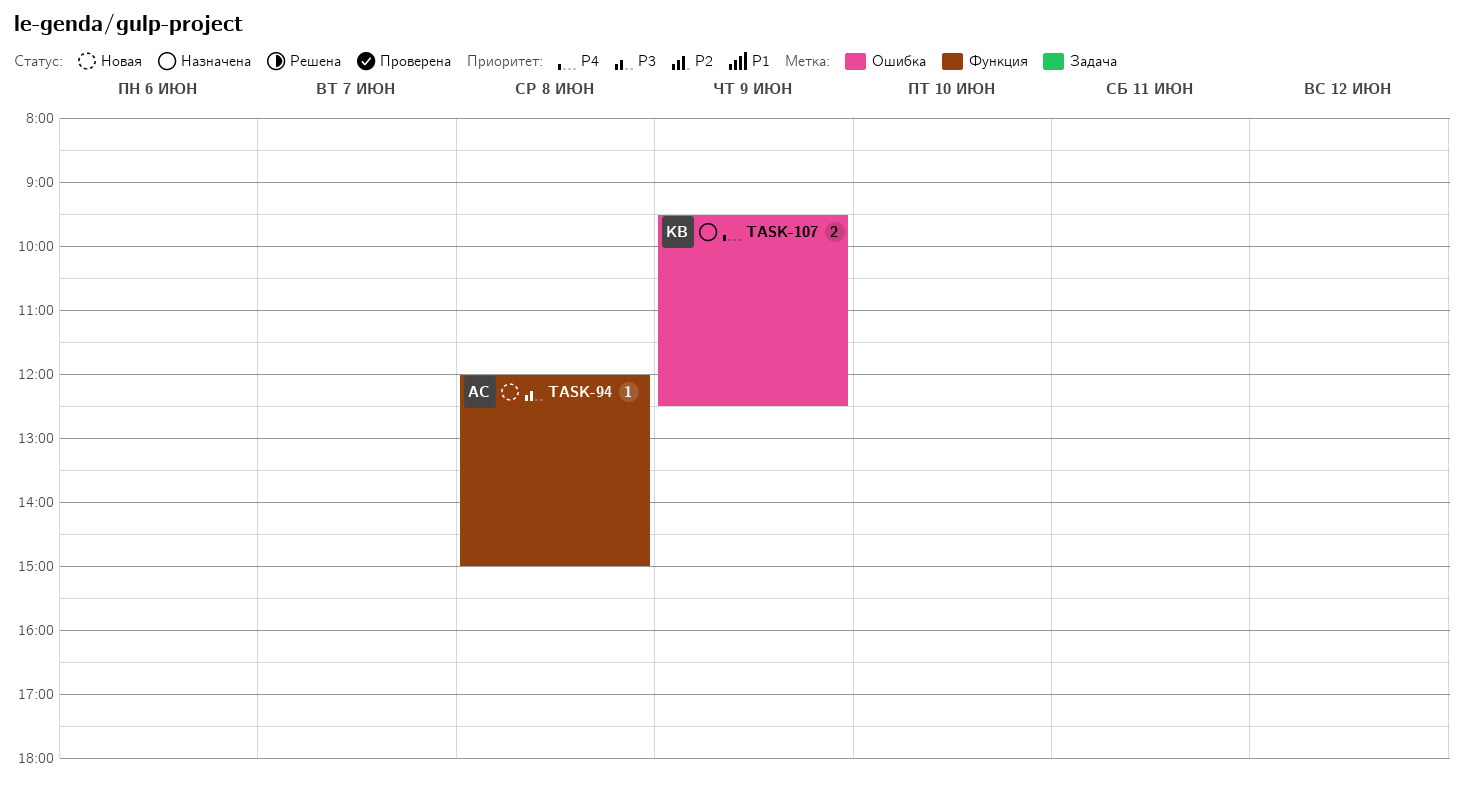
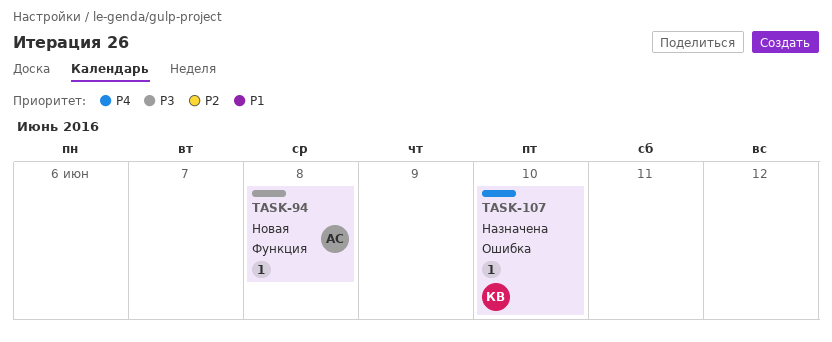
TASK-107, estimate: 2 -> 1
TASK-107, day: Jun 9 -> Jun 10

